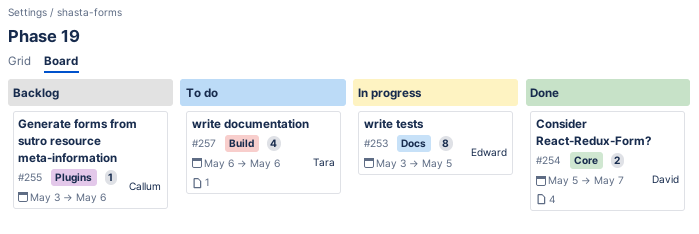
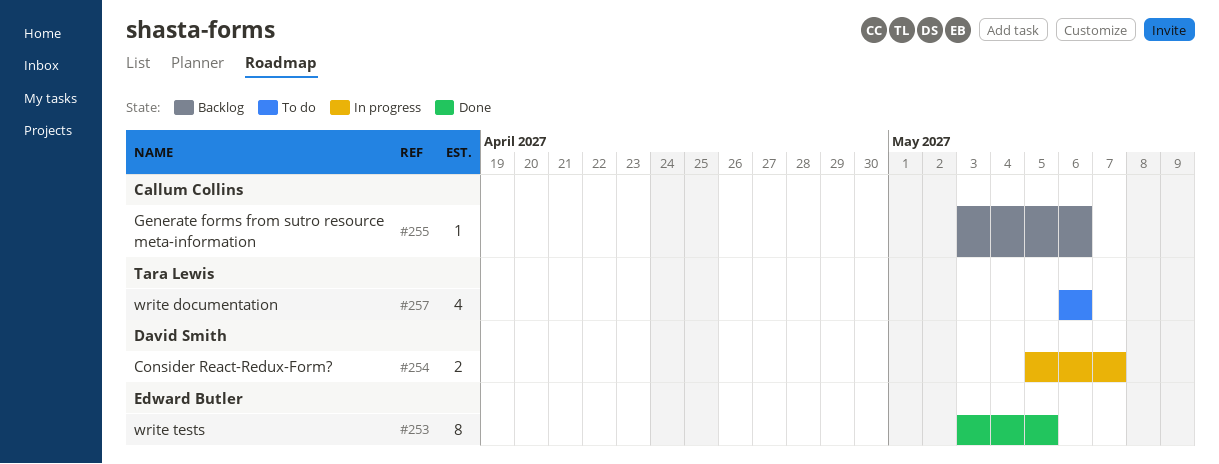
#253, status: In progress -> Done
#254, status: Done -> In progress

